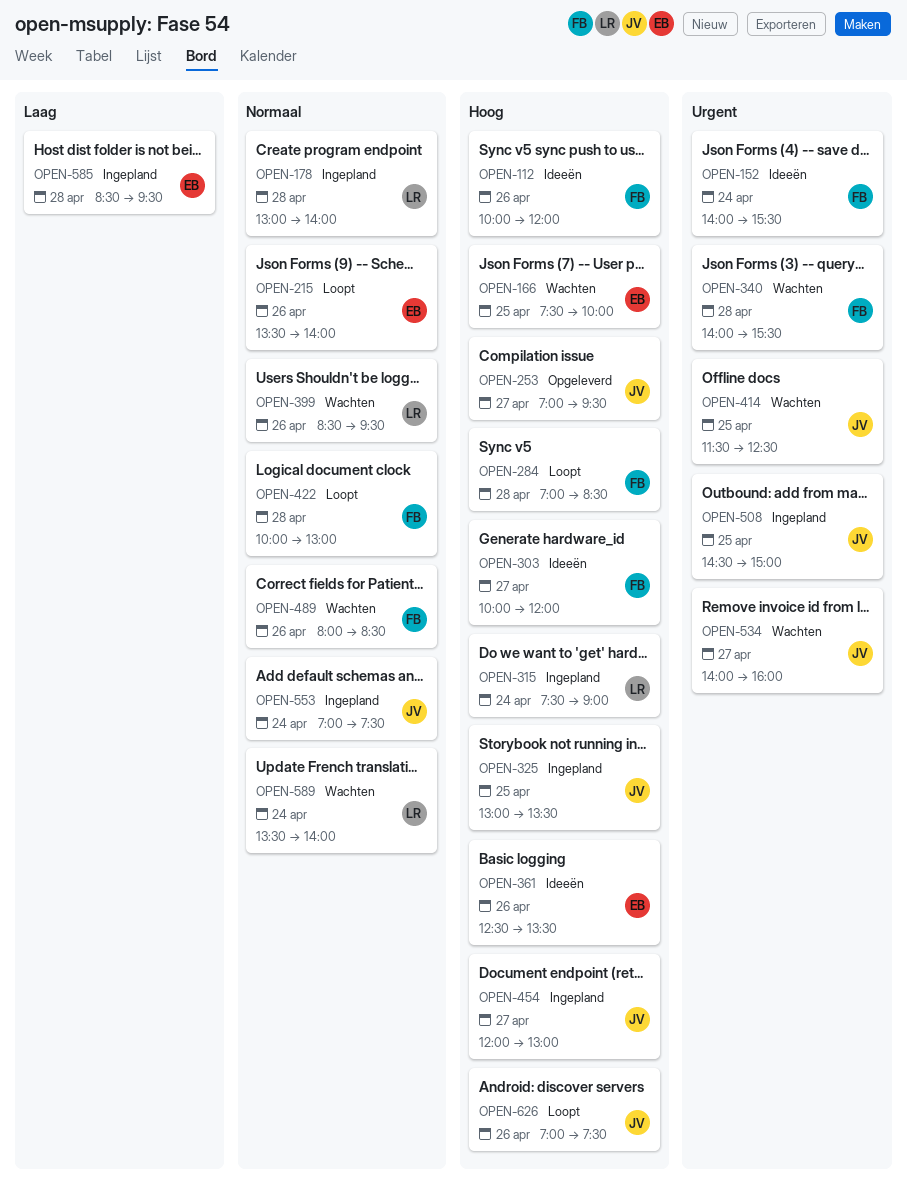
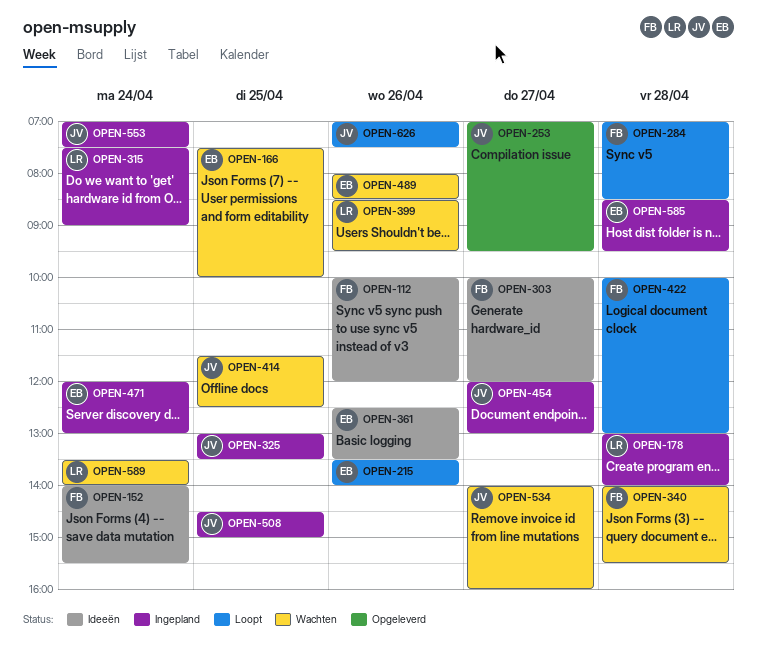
OPEN-471: none -> present
OPEN-489, owner: FB -> EB

